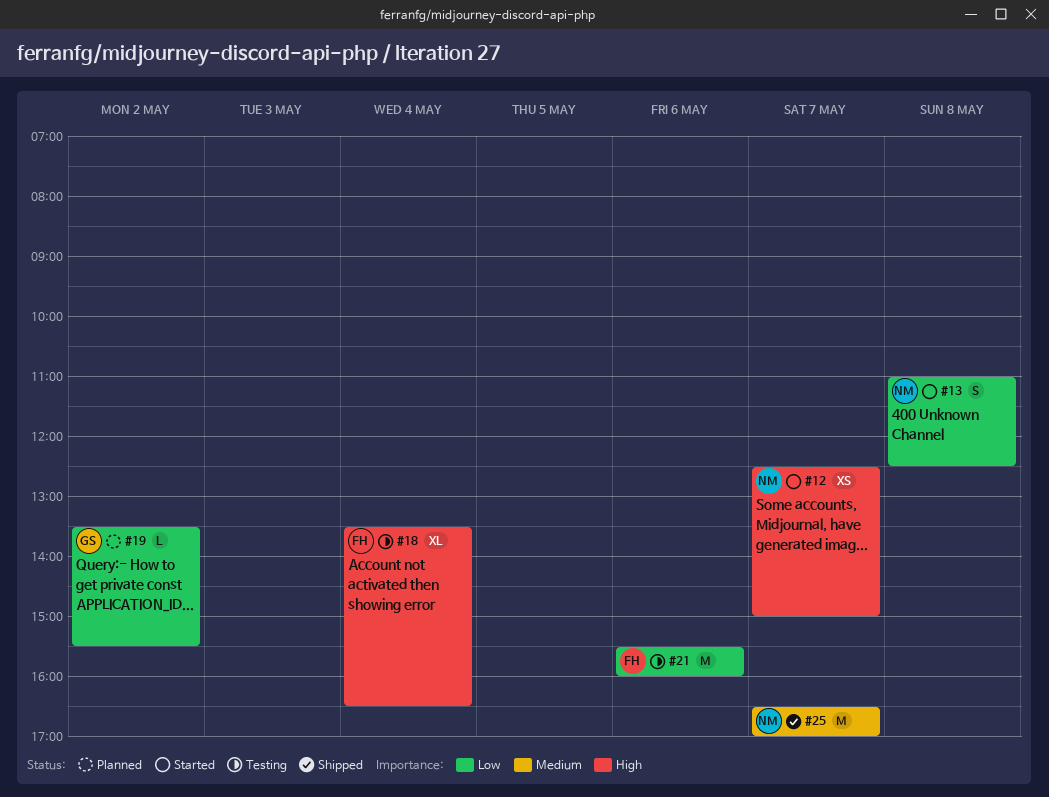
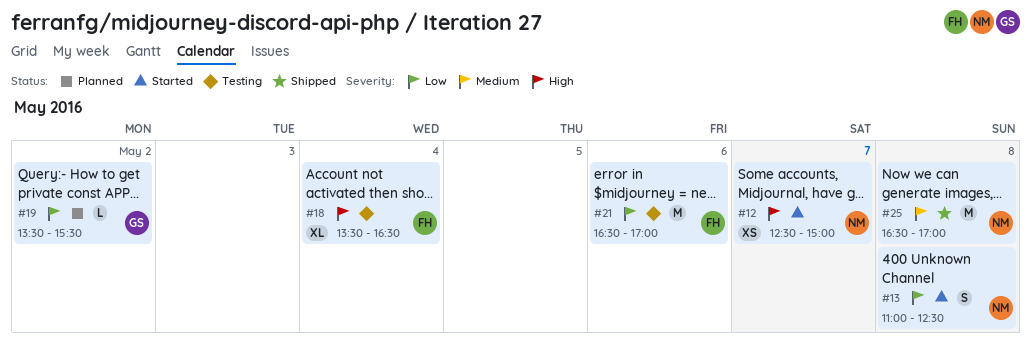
#21, begins: 15:30 -> 16:30
#21, ends: 16:00 -> 17:00
#25, day: May 7 -> May 8

